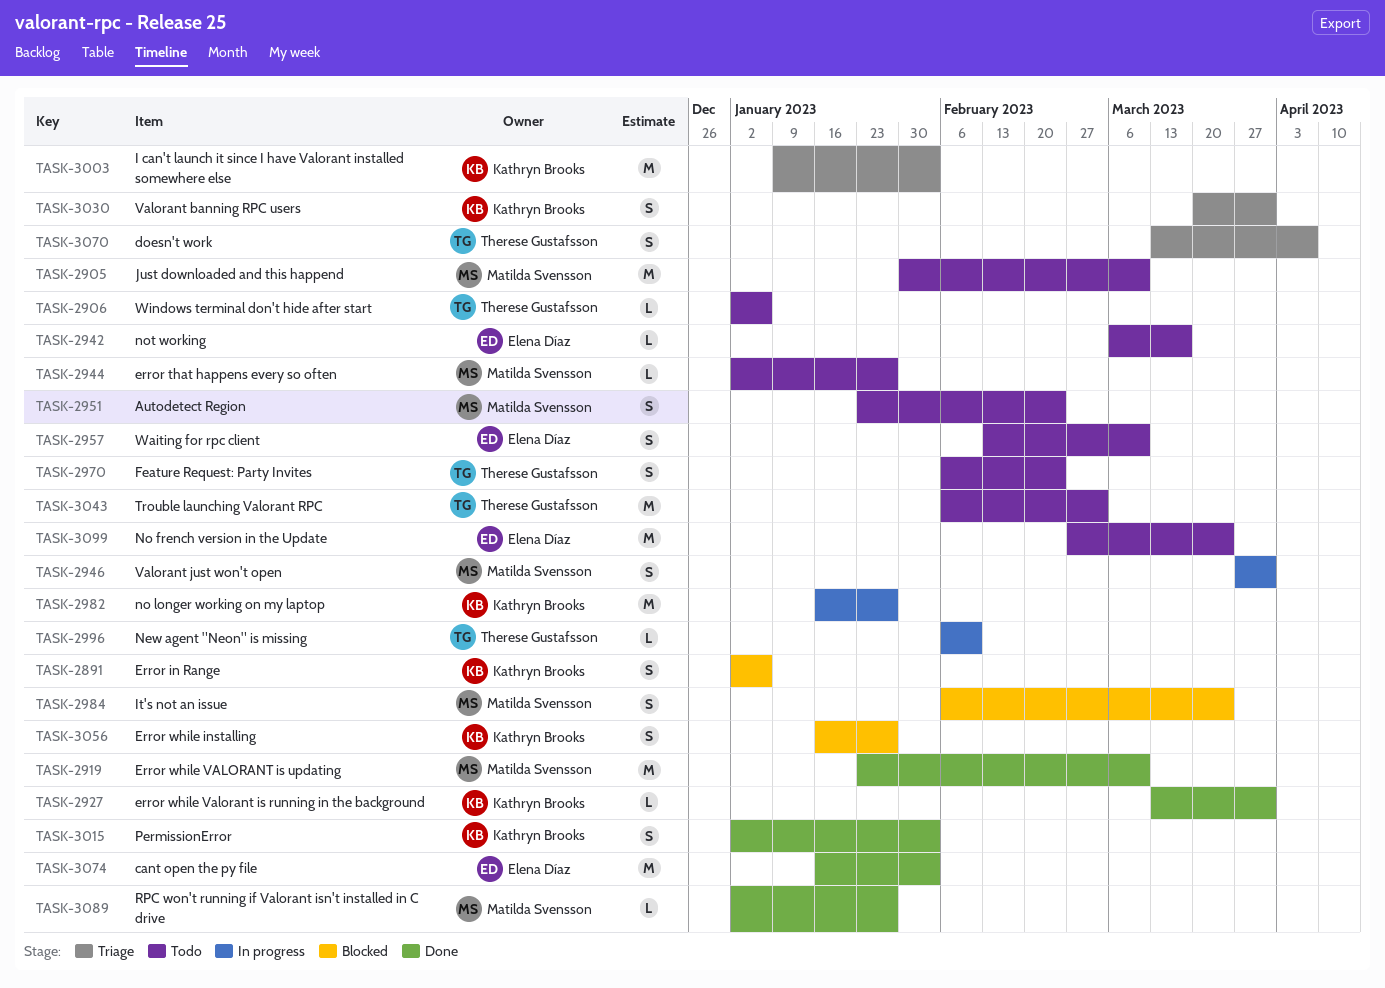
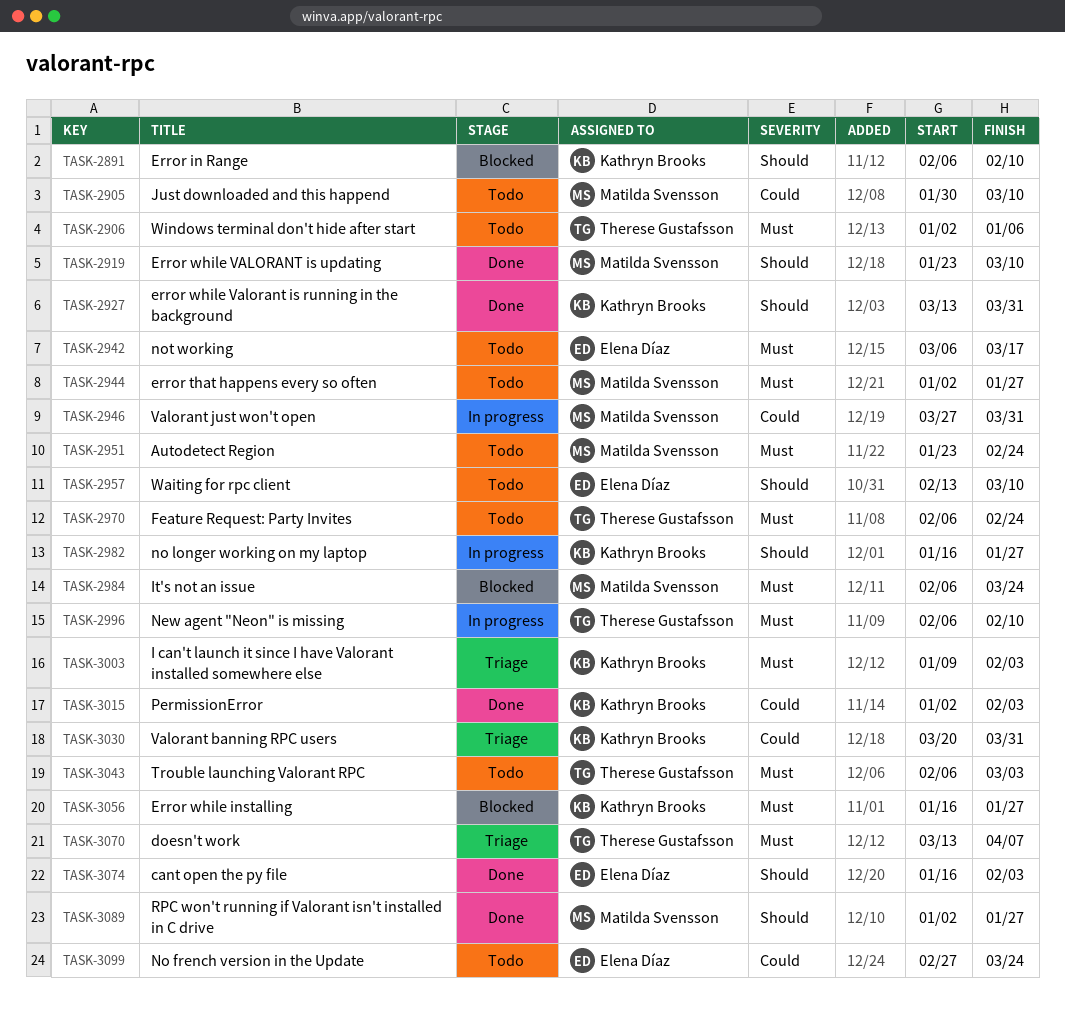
TASK-2891, start: Jan 2 -> Feb 6
TASK-2891, due: Jan 6 -> Feb 10

